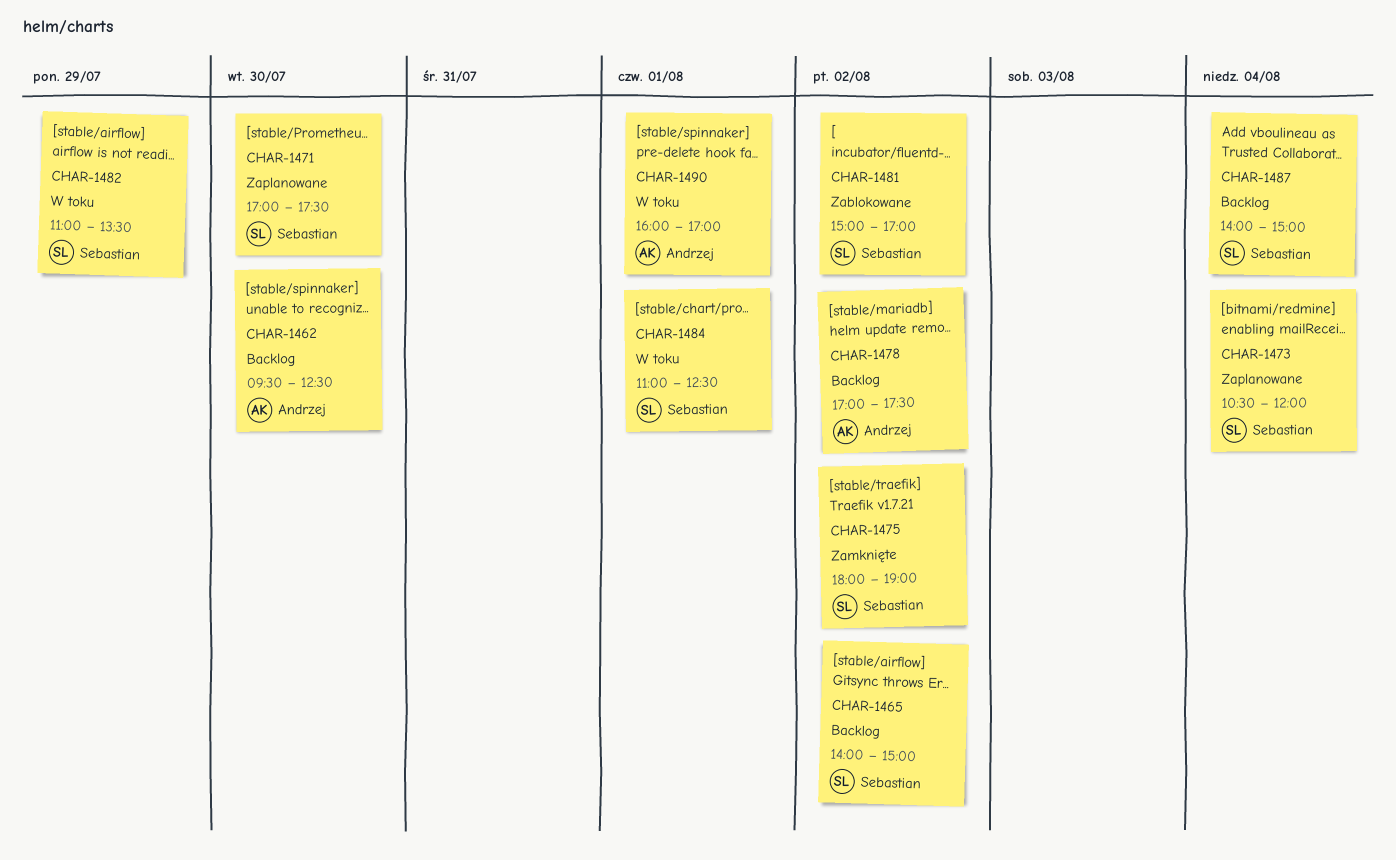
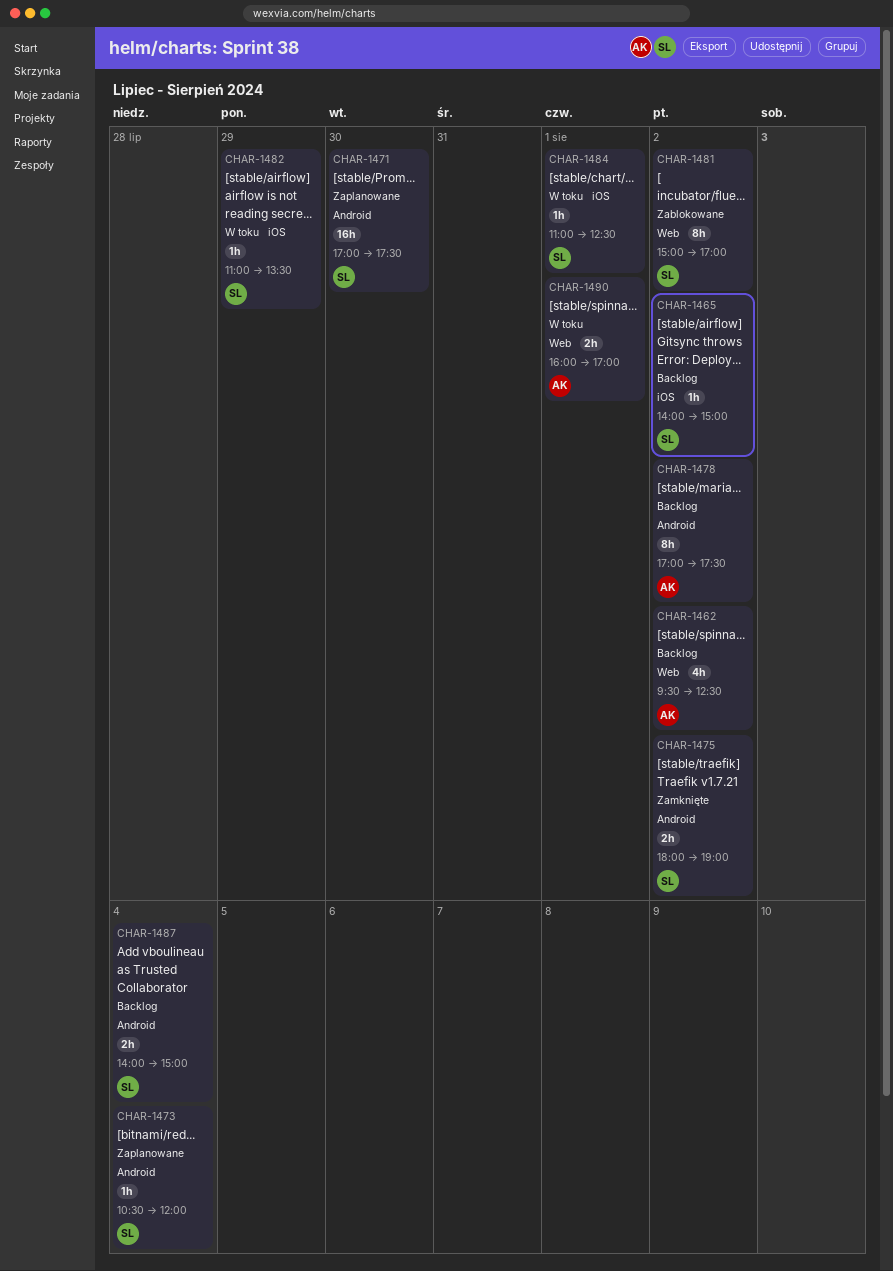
CHAR-1462, day: Jul 30 -> Aug 2

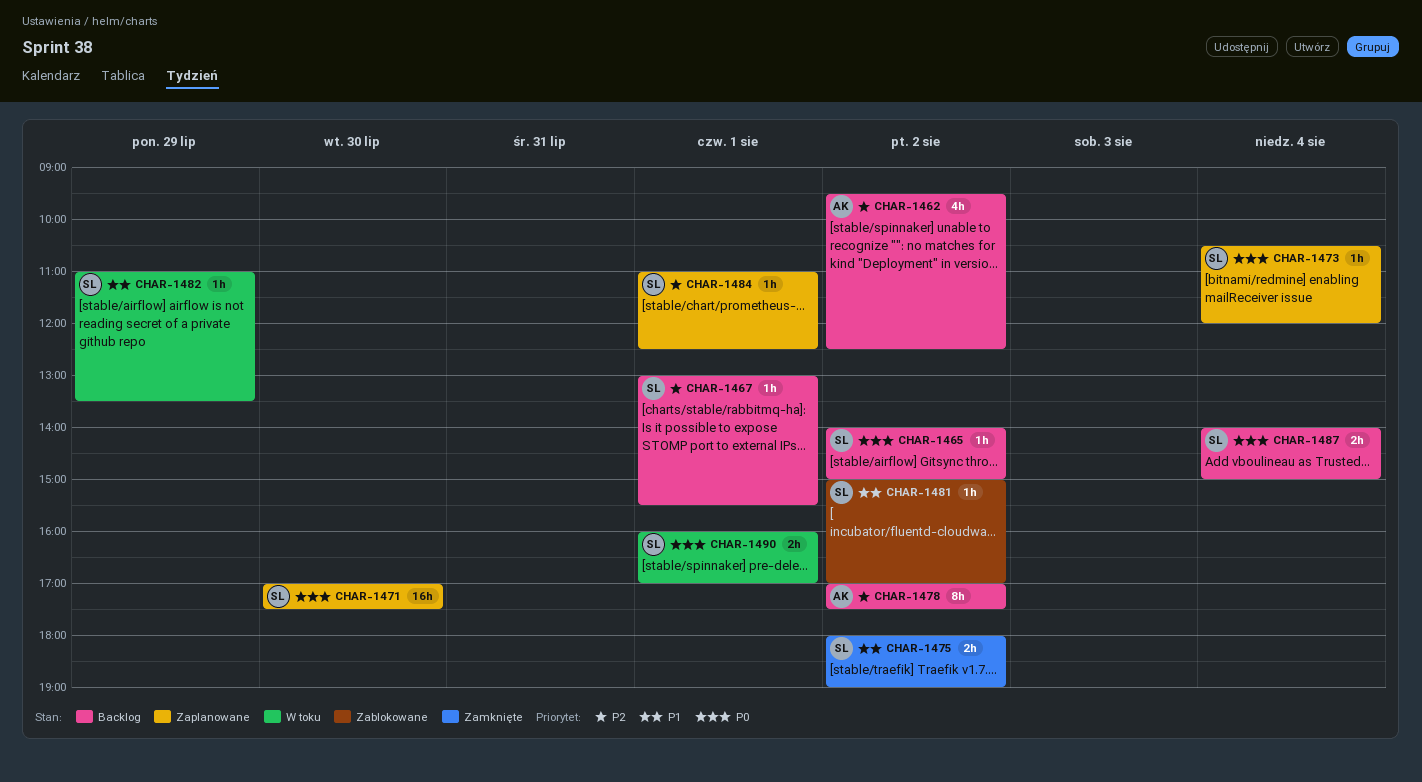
CHAR-1467: none -> present
CHAR-1481, estimate: 8h -> 1h
CHAR-1484, status: W toku -> Zaplanowane
CHAR-1490, owner: AK -> SL

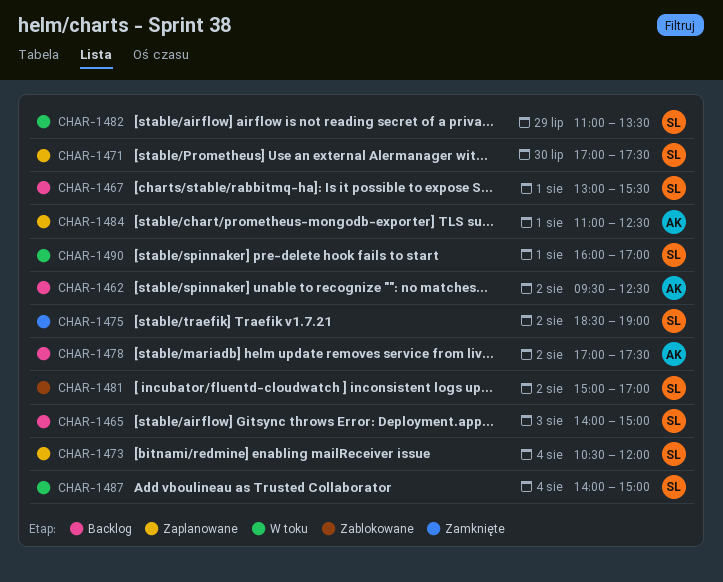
CHAR-1465, day: Aug 2 -> Aug 3
CHAR-1475, begins: 18:00 -> 18:30
CHAR-1484, owner: SL -> AK
CHAR-1487, status: Backlog -> W toku

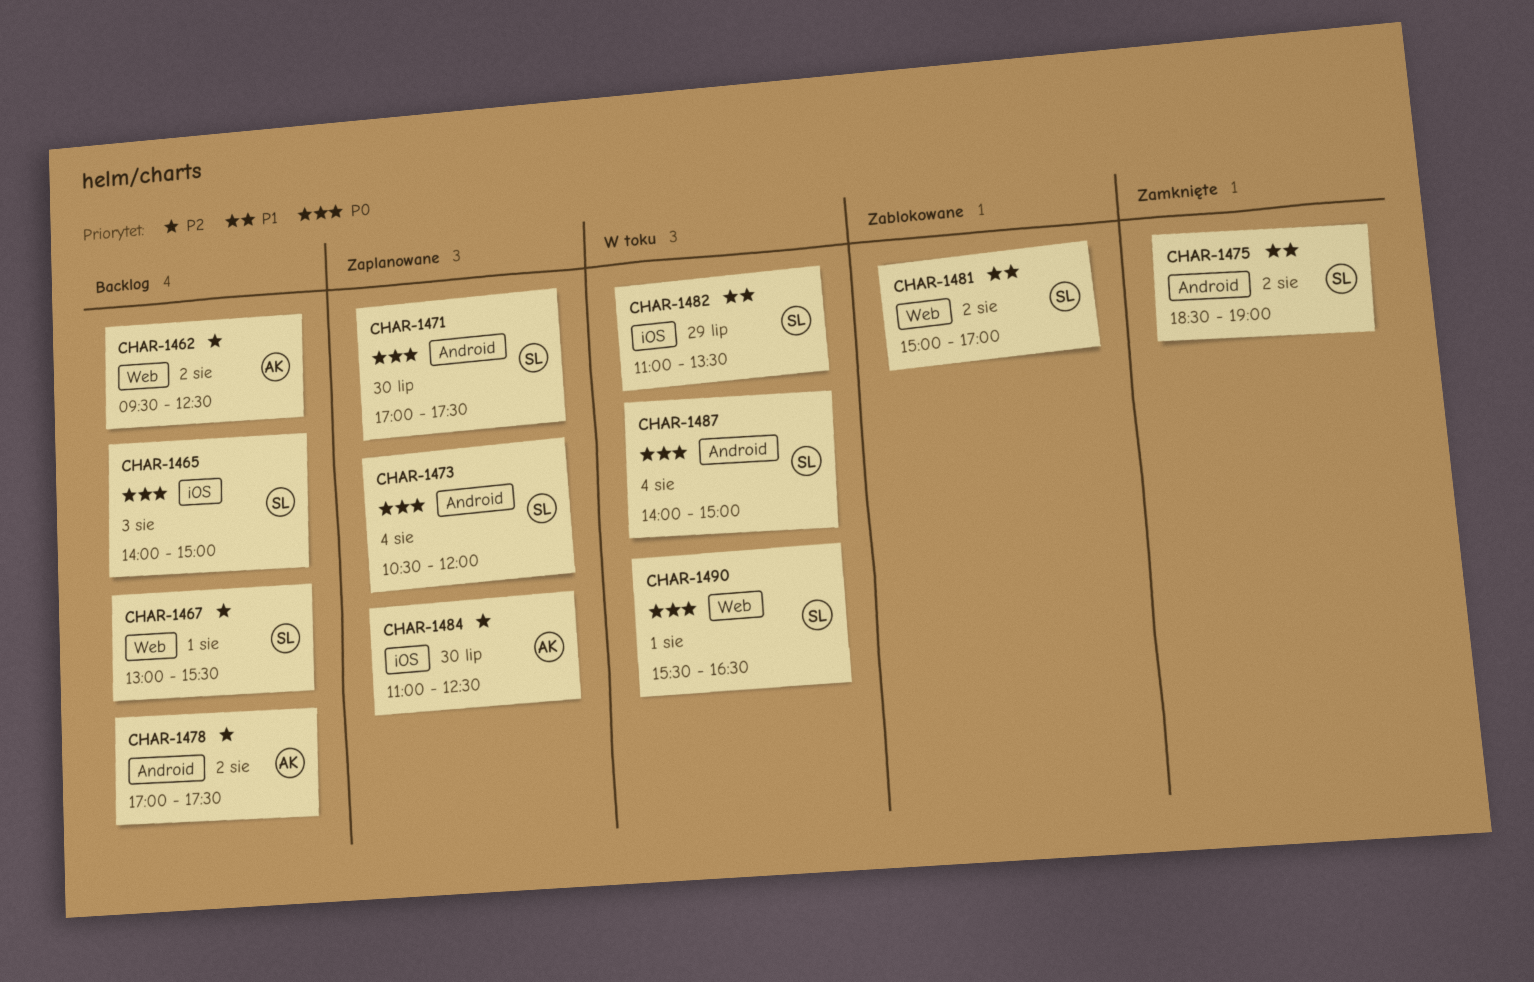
CHAR-1484, day: Aug 1 -> Jul 30
CHAR-1490, begins: 16:00 -> 15:30
CHAR-1490, ends: 17:00 -> 16:30

